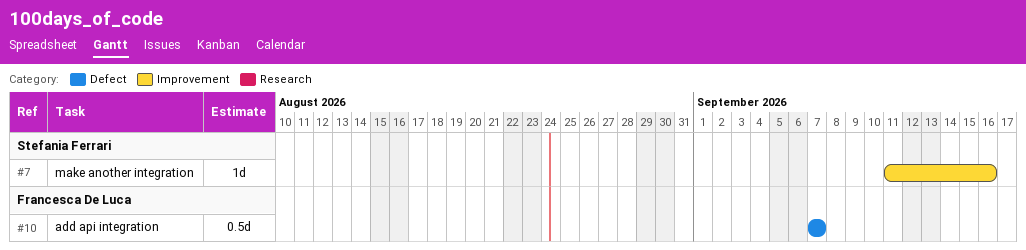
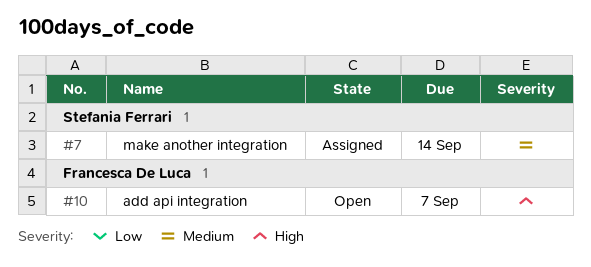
#7, due: Sep 16 -> Sep 14

